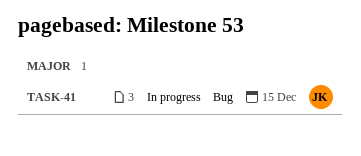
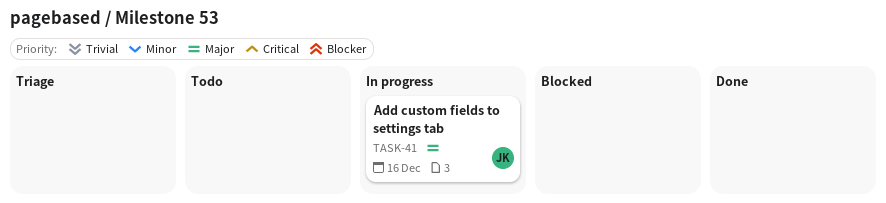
TASK-41, due: Dec 15 -> Dec 16

